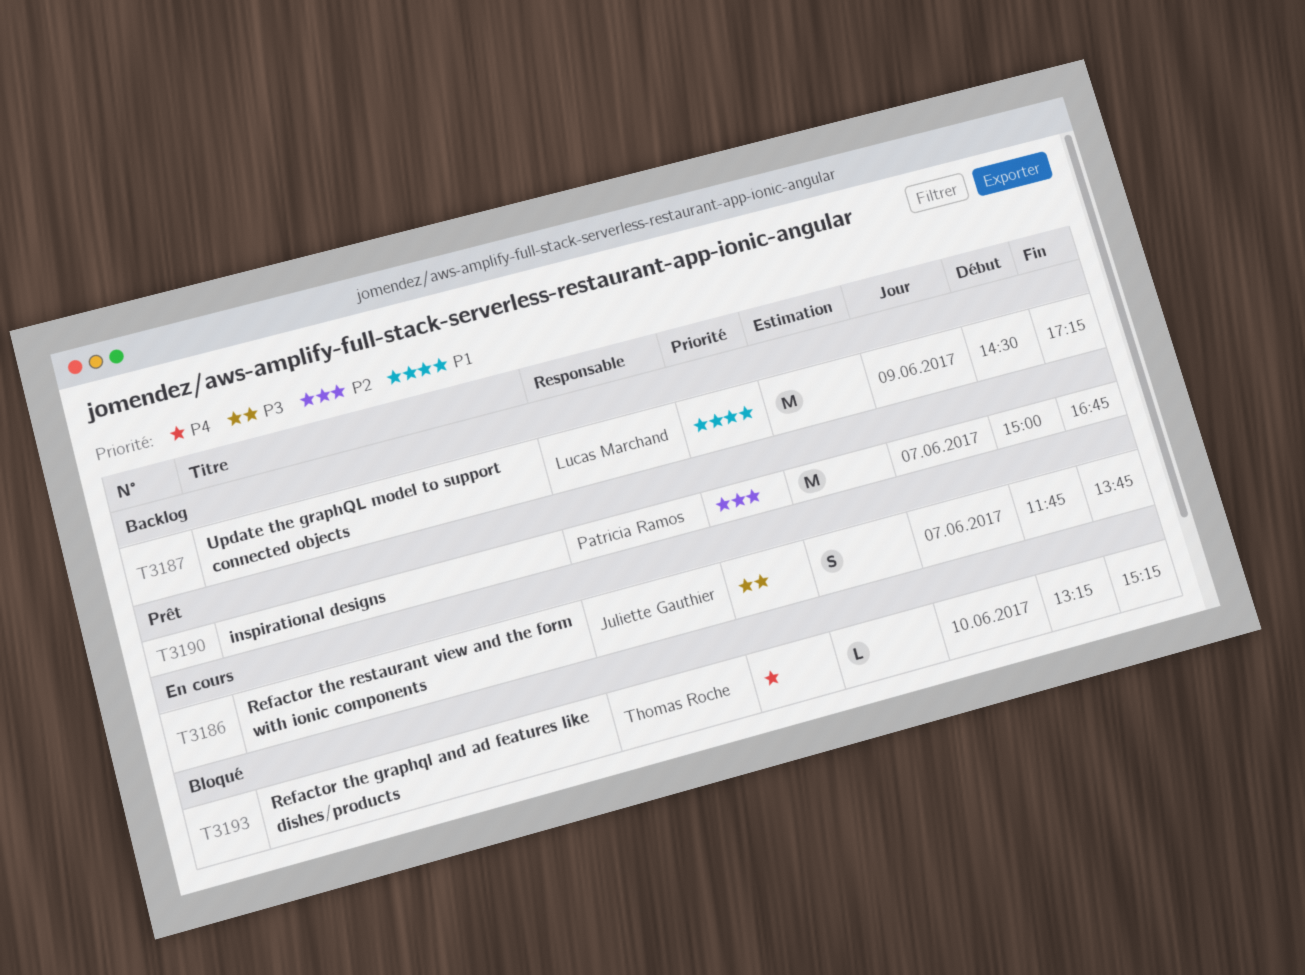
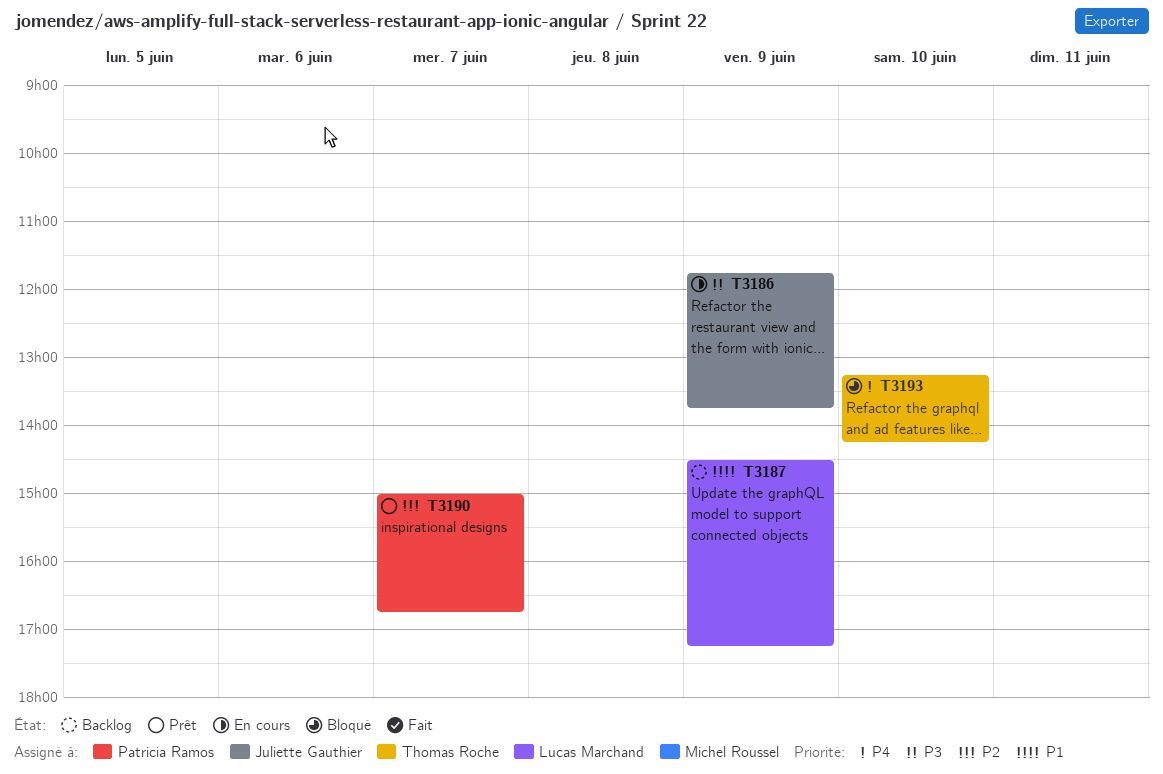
T3186, day: Jun 7 -> Jun 9
T3193, ends: 15:15 -> 14:15

